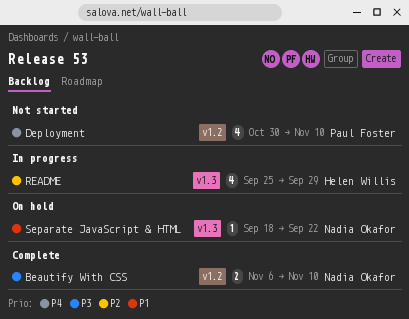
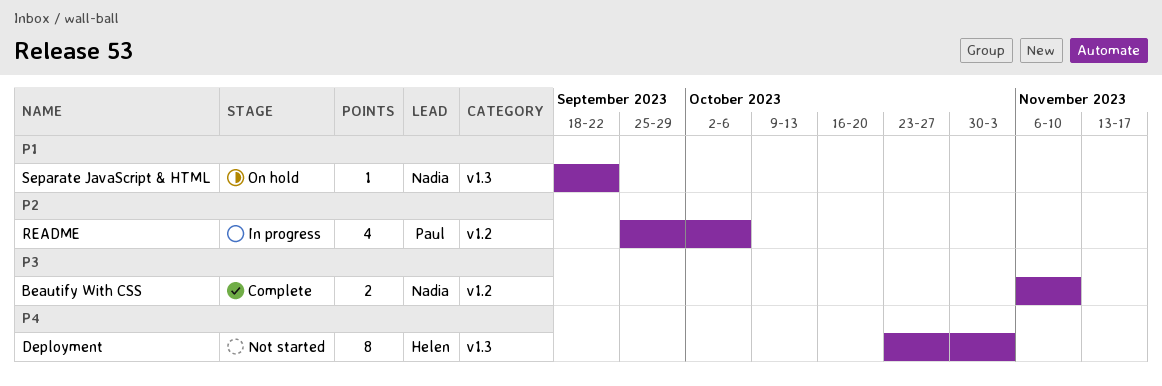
Deployment, owner: Paul Foster -> Helen Willis
Deployment, label: v1.2 -> v1.3
Deployment, estimate: 4 -> 8
Deployment, start: Oct 30 -> Oct 23
Deployment, due: Nov 10 -> Nov 3
README, owner: Helen Willis -> Paul Foster
README, label: v1.3 -> v1.2
README, due: Sep 29 -> Oct 6

